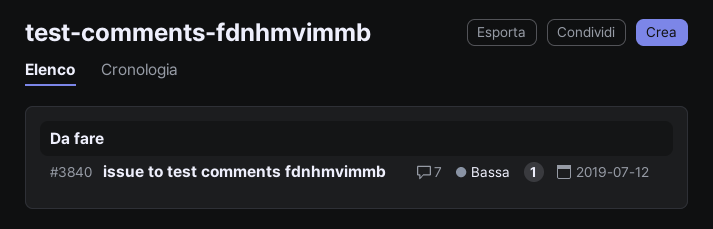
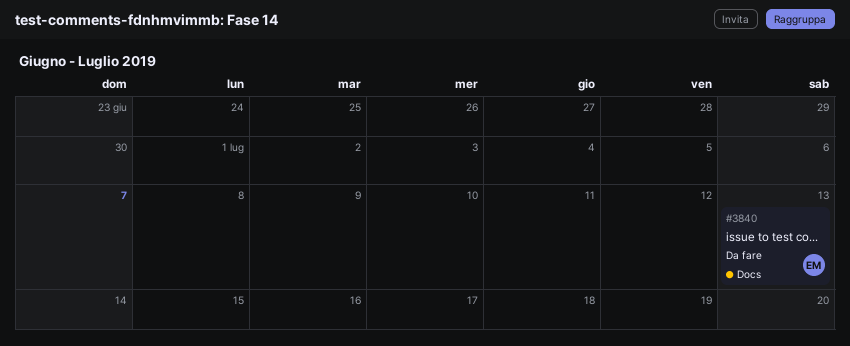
#3840, due: Jul 12 -> Jul 13

